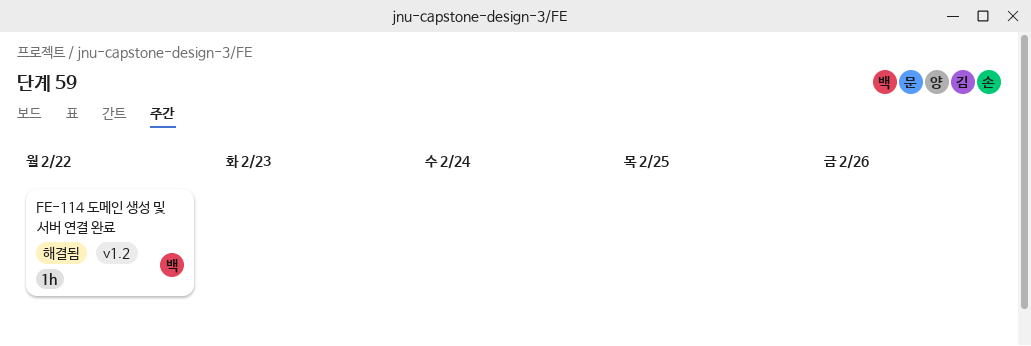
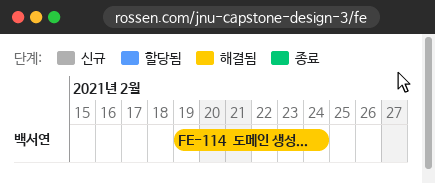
FE-114, due: Feb 22 -> Feb 24

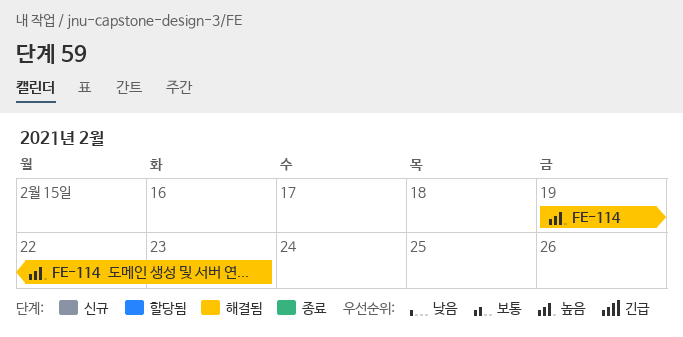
FE-114, due: Feb 24 -> Feb 23

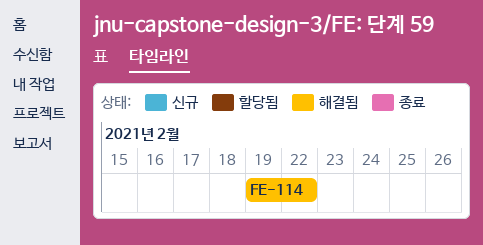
FE-114, due: Feb 23 -> Feb 22

